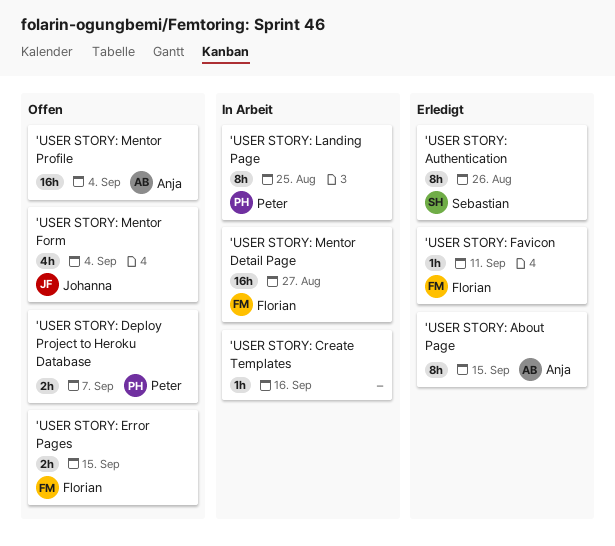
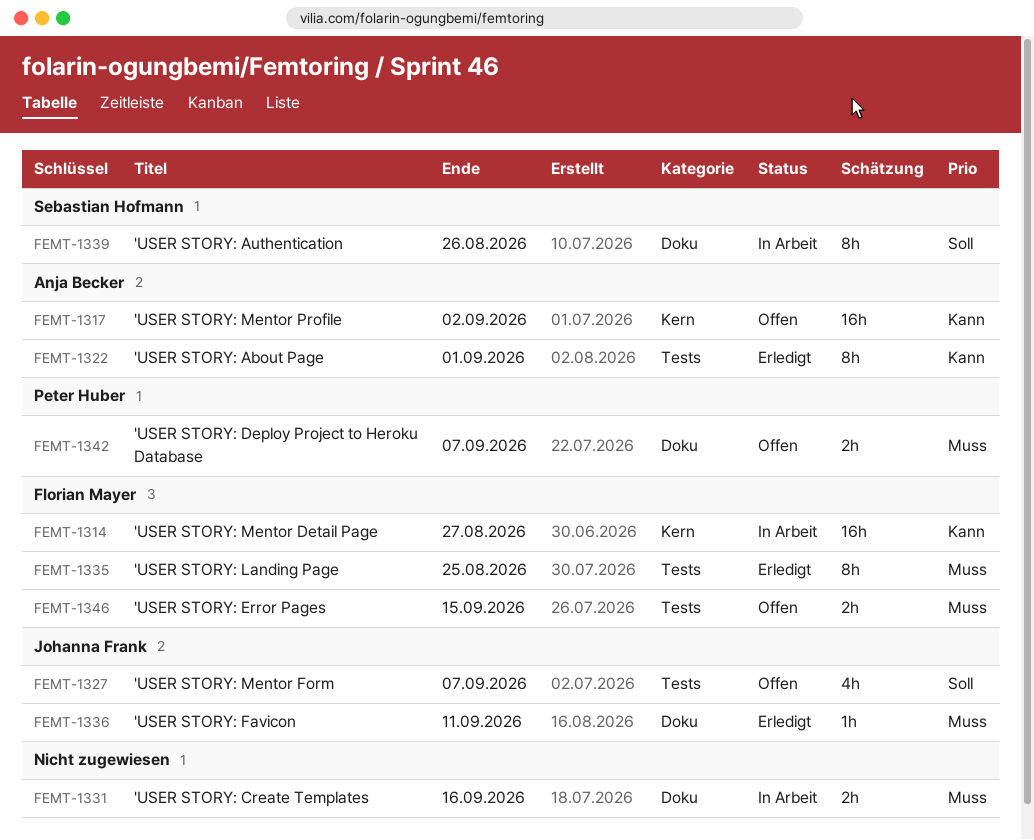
'USER STORY: About Page, due: Sep 15 -> Sep 1
'USER STORY: Authentication, status: Erledigt -> In Arbeit
'USER STORY: Create Templates, estimate: 1h -> 2h
'USER STORY: Favicon, owner: Florian Mayer -> Johanna Frank
'USER STORY: Landing Page, status: In Arbeit -> Erledigt
'USER STORY: Landing Page, owner: Peter Huber -> Florian Mayer
'USER STORY: Mentor Form, due: Sep 4 -> Sep 7
'USER STORY: Mentor Profile, due: Sep 4 -> Sep 2

